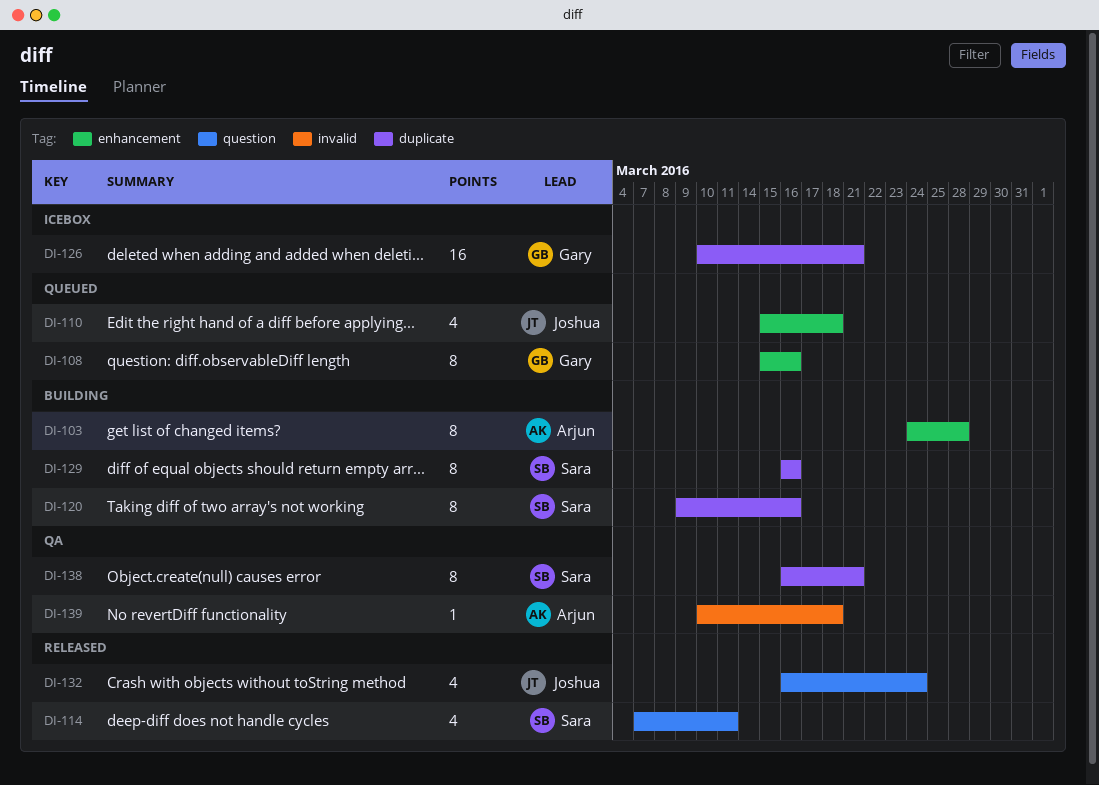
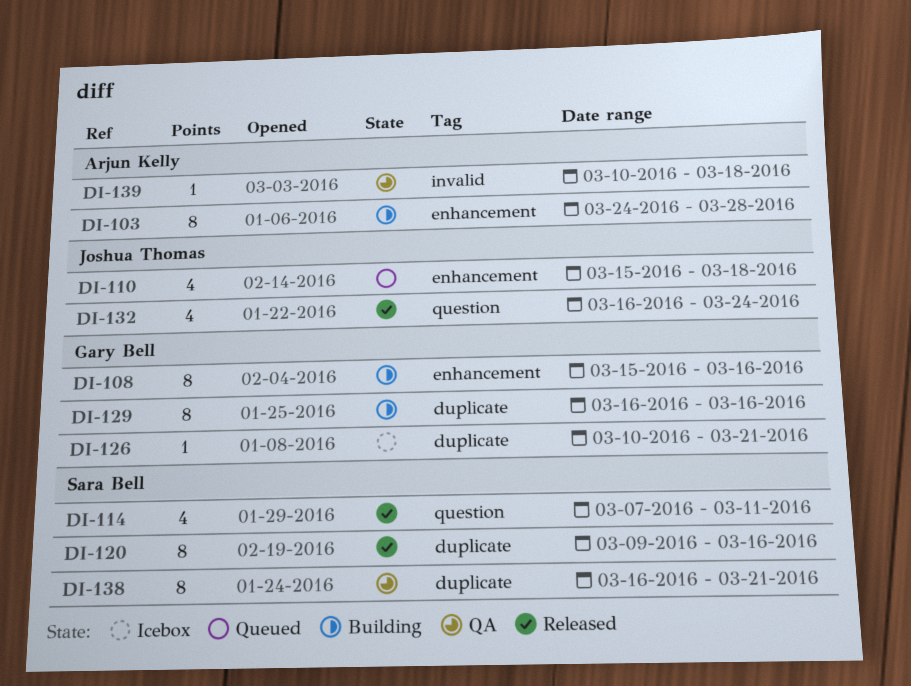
DI-108, status: Queued -> Building
DI-120, status: Building -> Released
DI-126, estimate: 16 -> 1
DI-129, owner: Sara Bell -> Gary Bell

